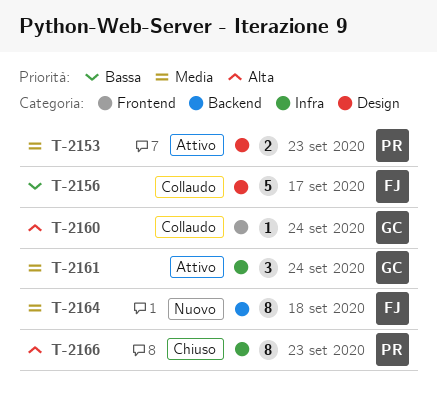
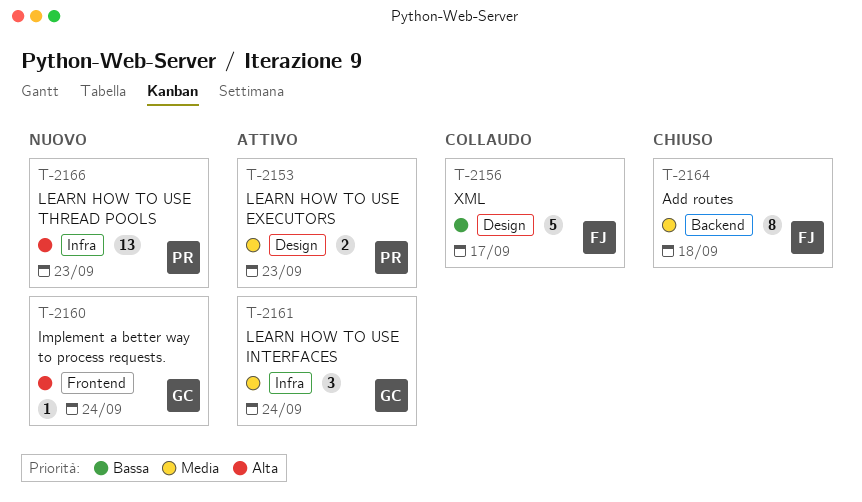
T-2160, status: Collaudo -> Nuovo
T-2164, status: Nuovo -> Chiuso
T-2166, status: Chiuso -> Nuovo
T-2166, estimate: 8 -> 13

